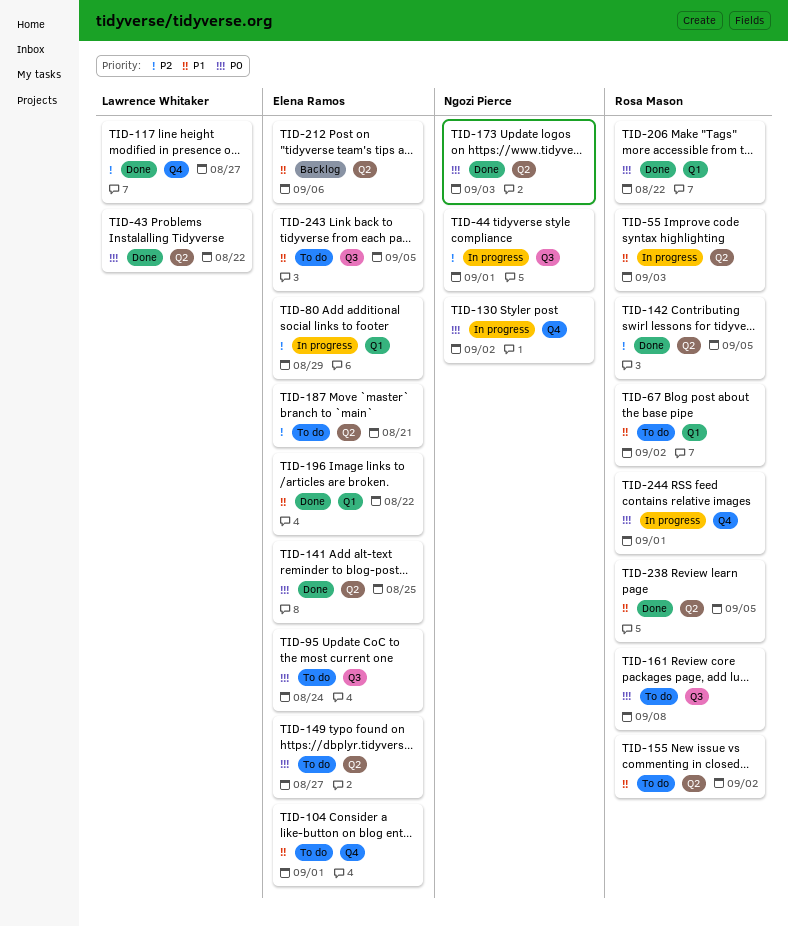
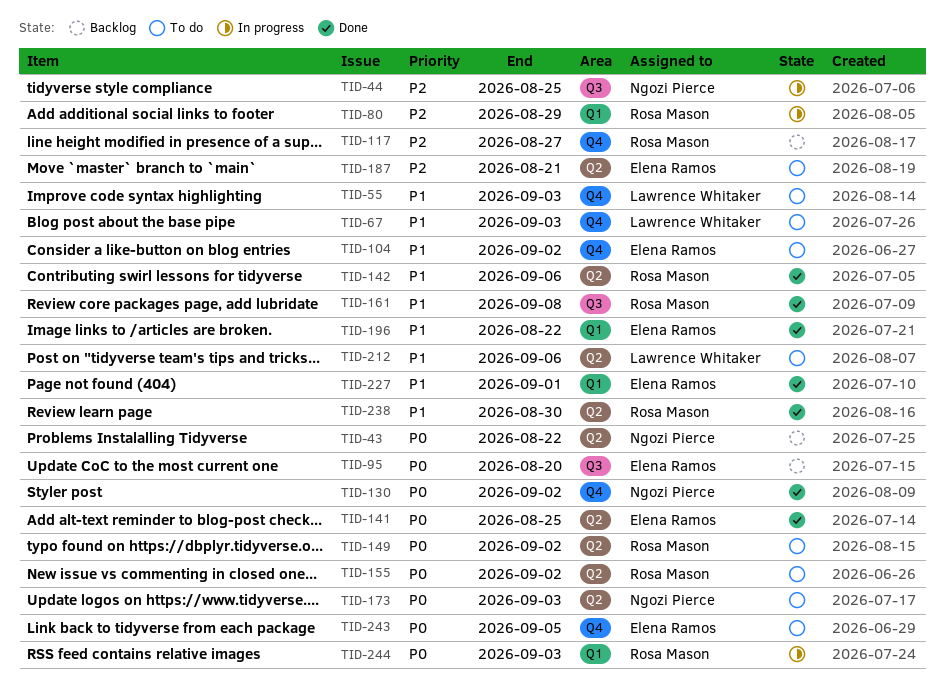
TID-43, status: Done -> Backlog
TID-43, owner: Lawrence Whitaker -> Ngozi Pierce
TID-44, due: Sep 1 -> Aug 25
TID-55, status: In progress -> To do
TID-55, owner: Rosa Mason -> Lawrence Whitaker
TID-55, label: Q2 -> Q4
TID-67, owner: Rosa Mason -> Lawrence Whitaker
TID-67, label: Q1 -> Q4
TID-67, due: Sep 2 -> Sep 3
TID-80, owner: Elena Ramos -> Rosa Mason
TID-95, status: To do -> Backlog
TID-95, due: Aug 24 -> Aug 20
TID-104, due: Sep 1 -> Sep 2
TID-117, status: Done -> Backlog
TID-117, owner: Lawrence Whitaker -> Rosa Mason
TID-130, status: In progress -> Done
TID-142, priority: P2 -> P1
TID-142, due: Sep 5 -> Sep 6
TID-149, owner: Elena Ramos -> Rosa Mason
TID-149, due: Aug 27 -> Sep 2
TID-155, priority: P1 -> P0
TID-161, status: To do -> Done
TID-161, priority: P0 -> P1
TID-173, status: Done -> To do
TID-206: present -> none
TID-212, status: Backlog -> To do
TID-212, owner: Elena Ramos -> Lawrence Whitaker
TID-227: none -> present
TID-238, due: Sep 5 -> Aug 30
TID-243, priority: P1 -> P0
TID-243, label: Q3 -> Q4
TID-244, label: Q4 -> Q1
TID-244, due: Sep 1 -> Sep 3

